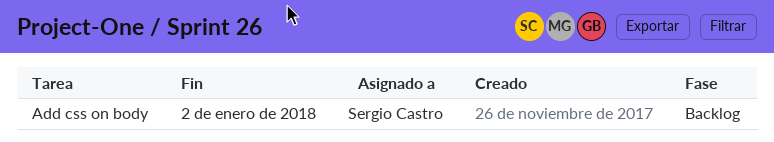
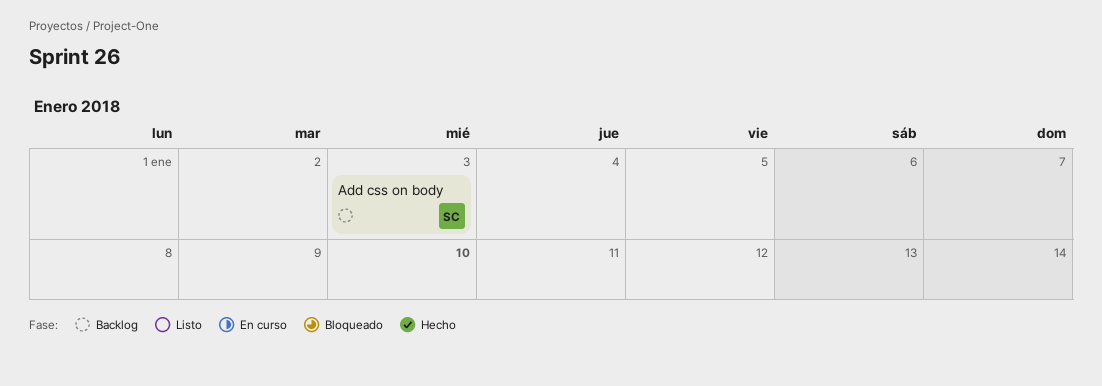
Add css on body, due: Jan 2 -> Jan 3

